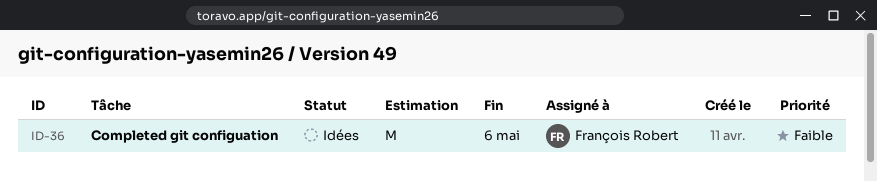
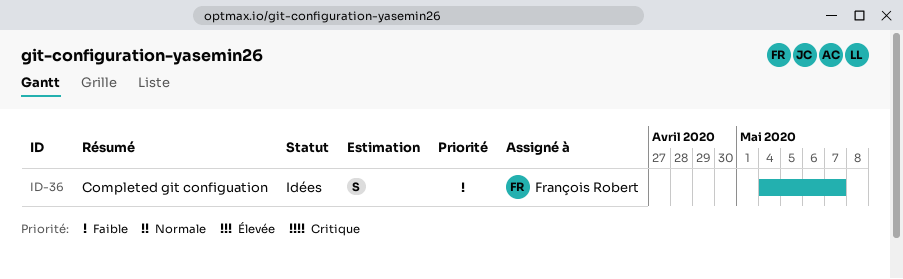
ID-36, estimate: M -> S
ID-36, due: May 6 -> May 7

